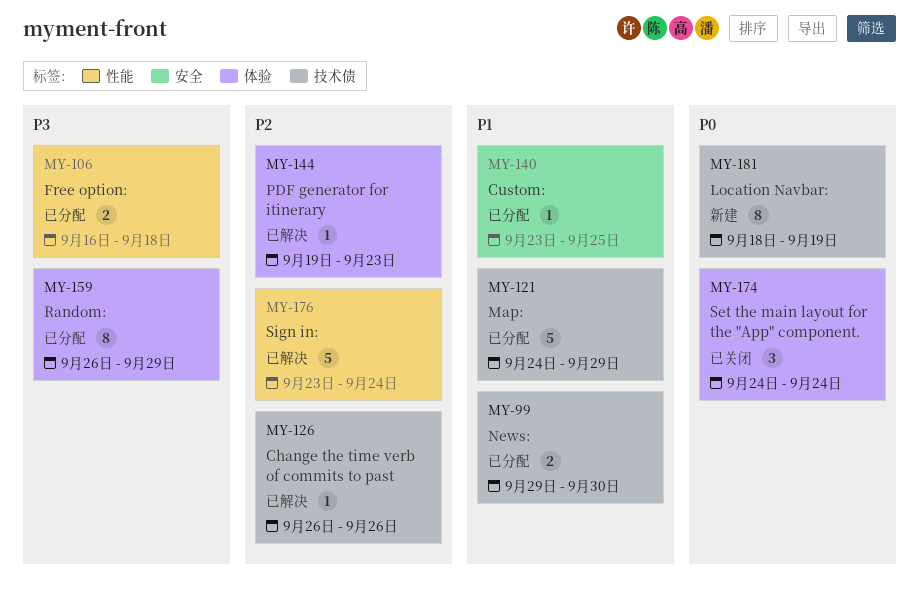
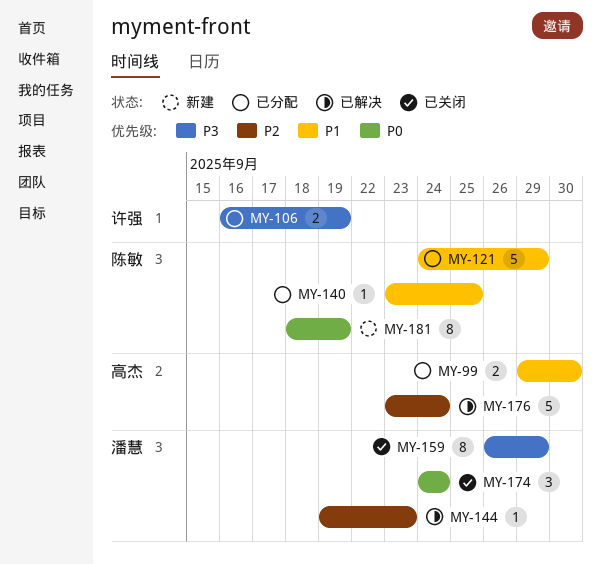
MY-106, due: Sep 18 -> Sep 19
MY-126: present -> none
MY-159, status: 已分配 -> 已关闭

